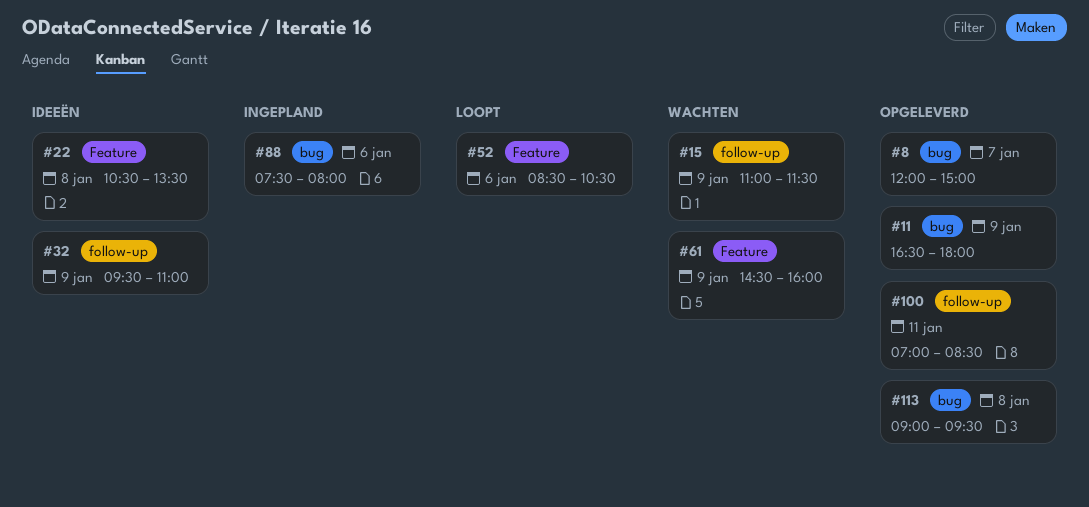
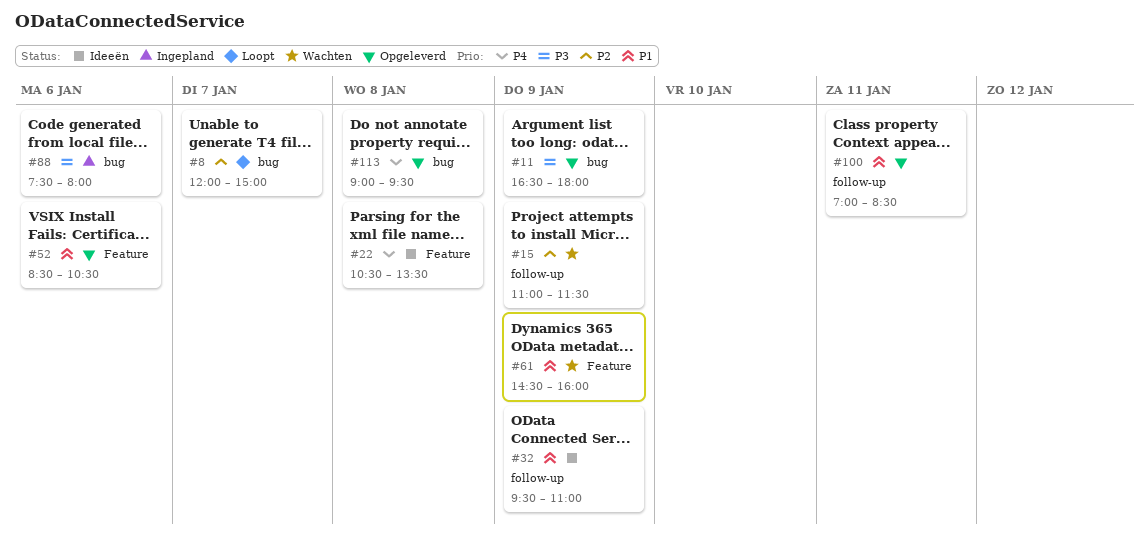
#8, status: Opgeleverd -> Loopt
#52, status: Loopt -> Opgeleverd

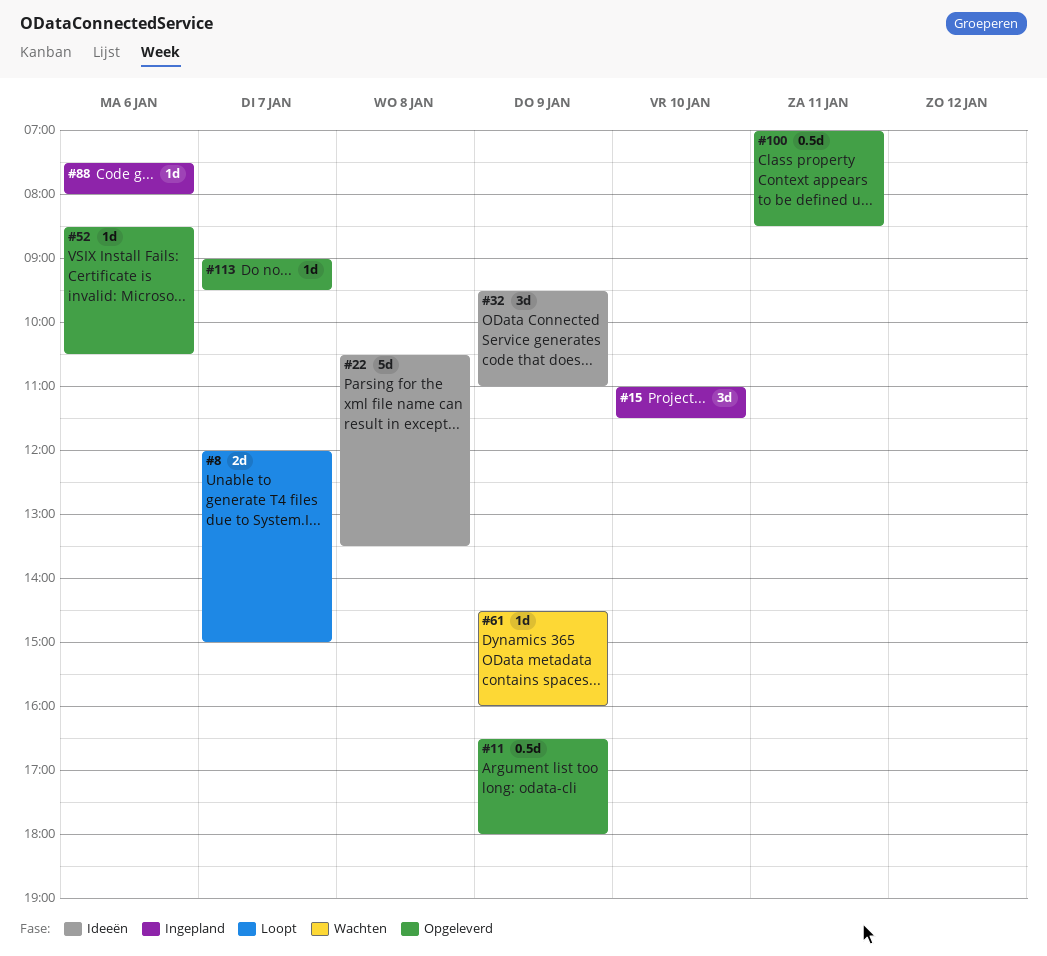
#15, status: Wachten -> Ingepland
#15, day: Jan 9 -> Jan 10
#113, day: Jan 8 -> Jan 7

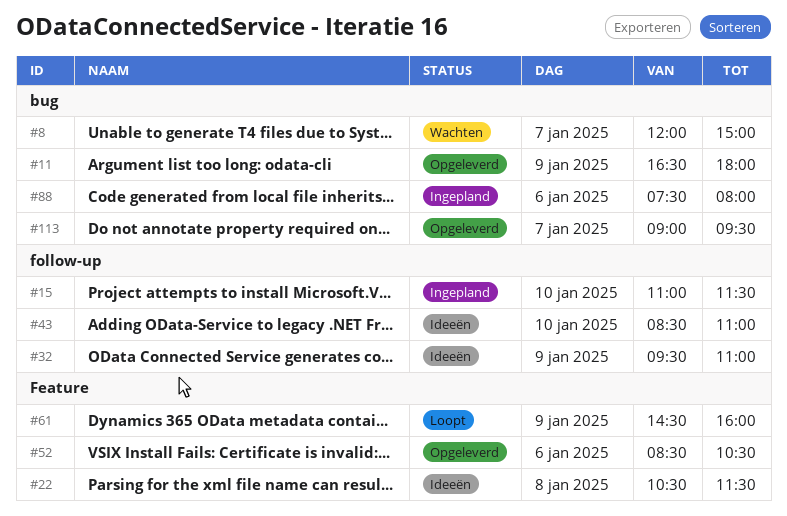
#8, status: Loopt -> Wachten
#22, ends: 13:30 -> 11:30
#43: none -> present
#61, status: Wachten -> Loopt
#100: present -> none

